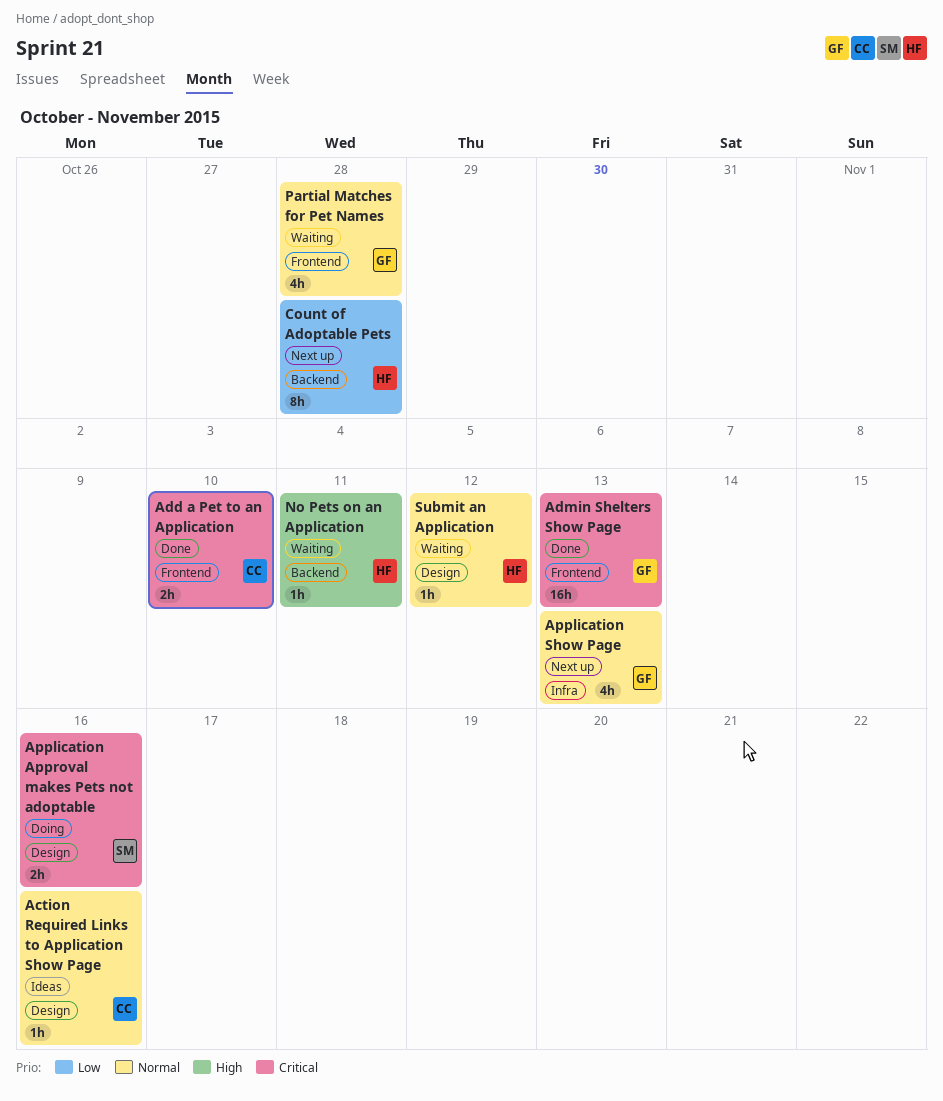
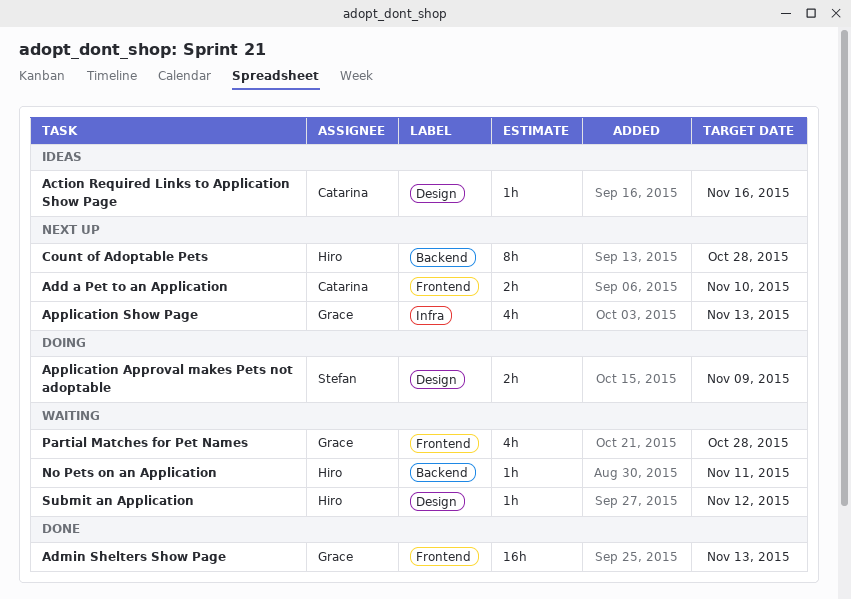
Add a Pet to an Application, status: Done -> Next up
Application Approval makes Pets not adoptable, due: Nov 16 -> Nov 9

